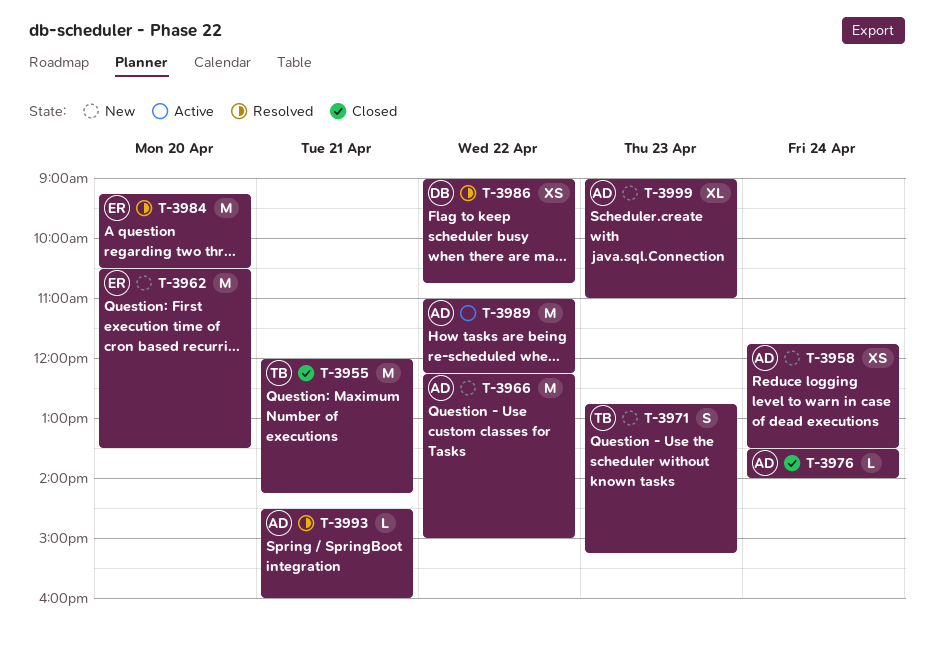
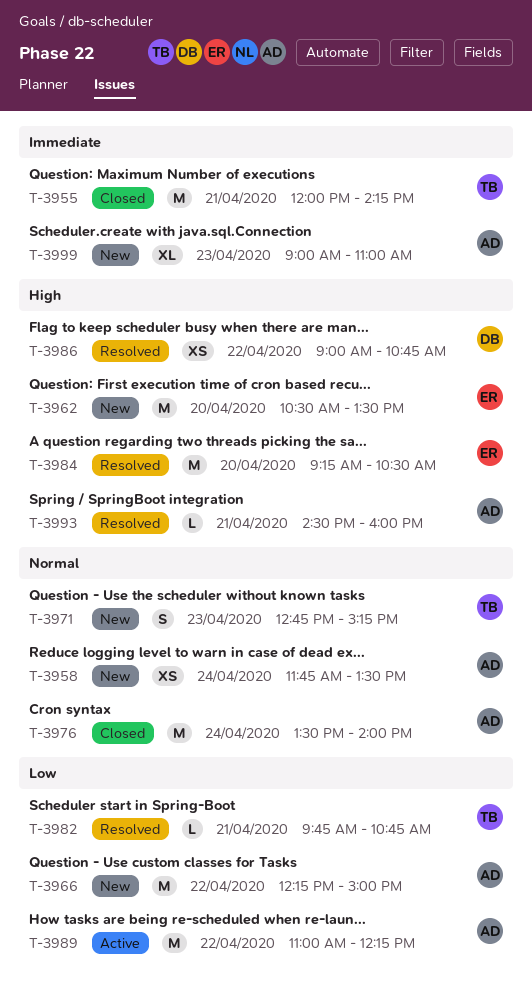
T-3976, estimate: L -> M
T-3982: none -> present

